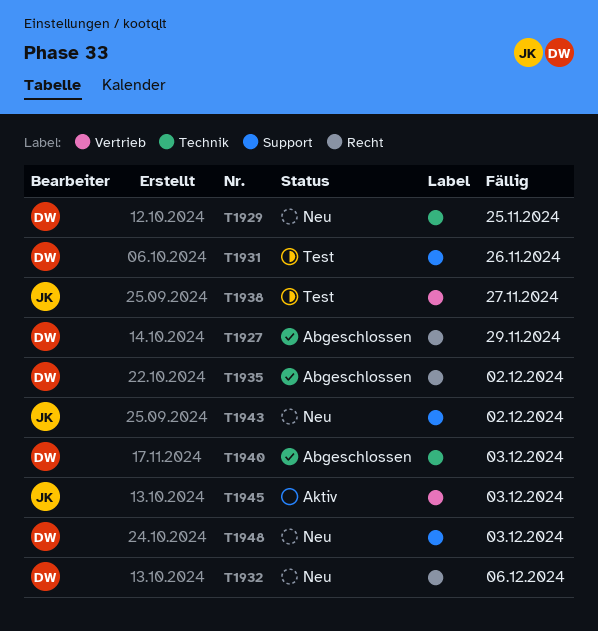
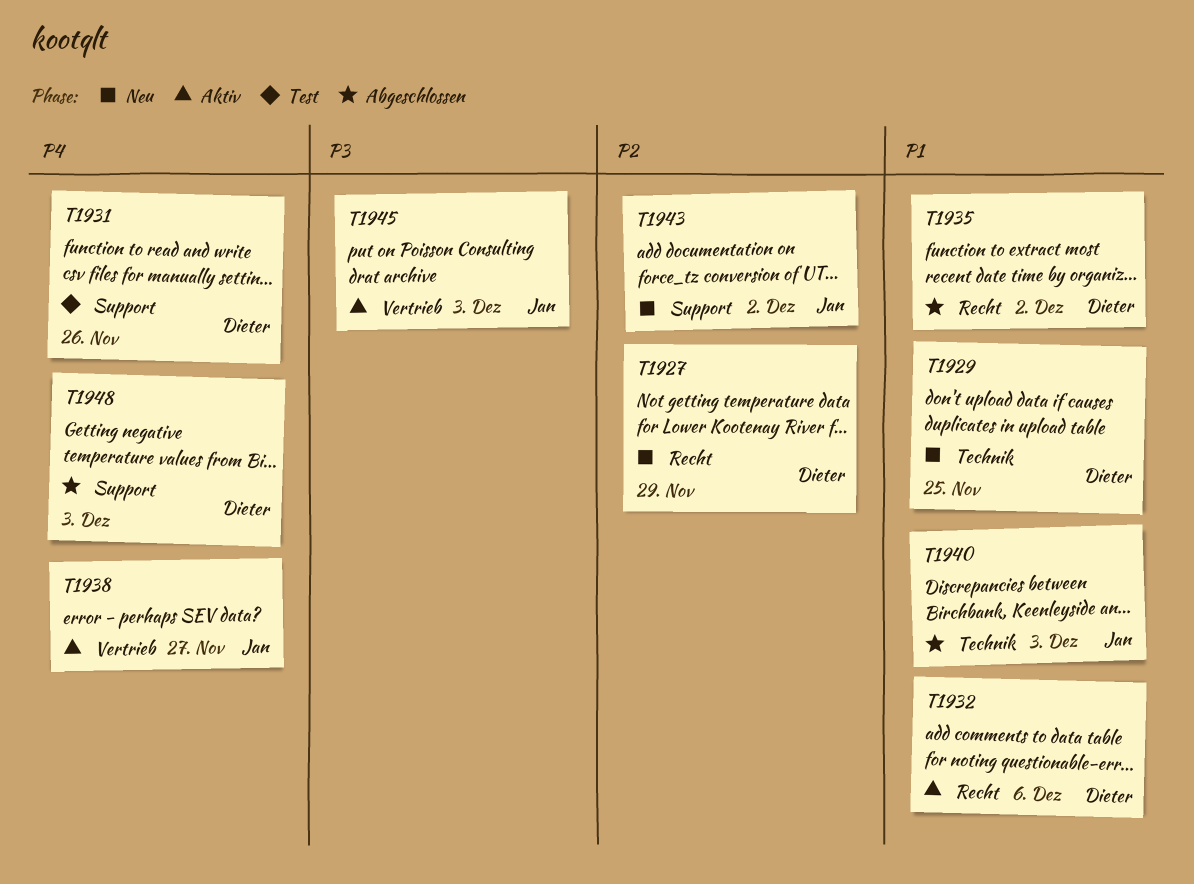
T1927, status: Abgeschlossen -> Neu
T1932, status: Neu -> Aktiv
T1938, status: Test -> Aktiv
T1940, owner: Dieter -> Jan
T1948, status: Neu -> Abgeschlossen

